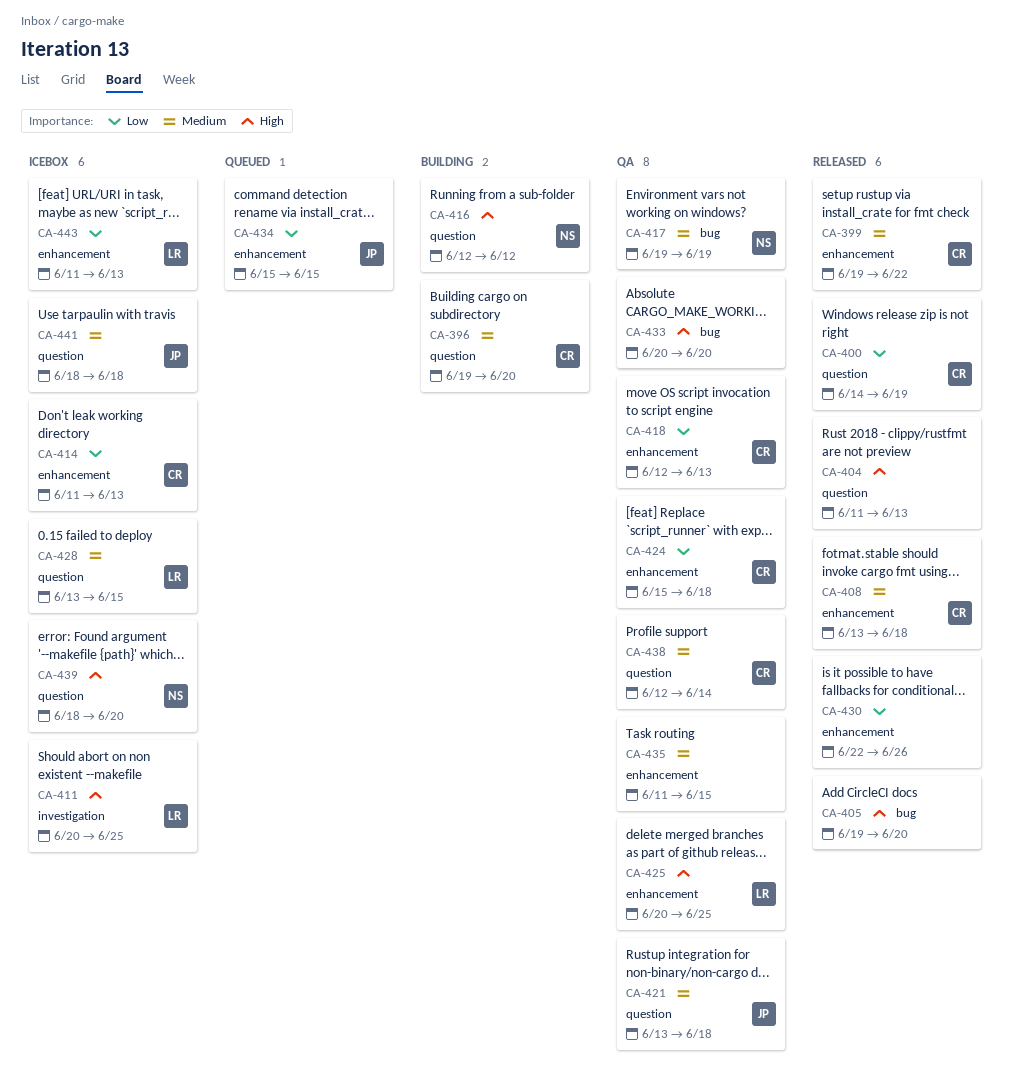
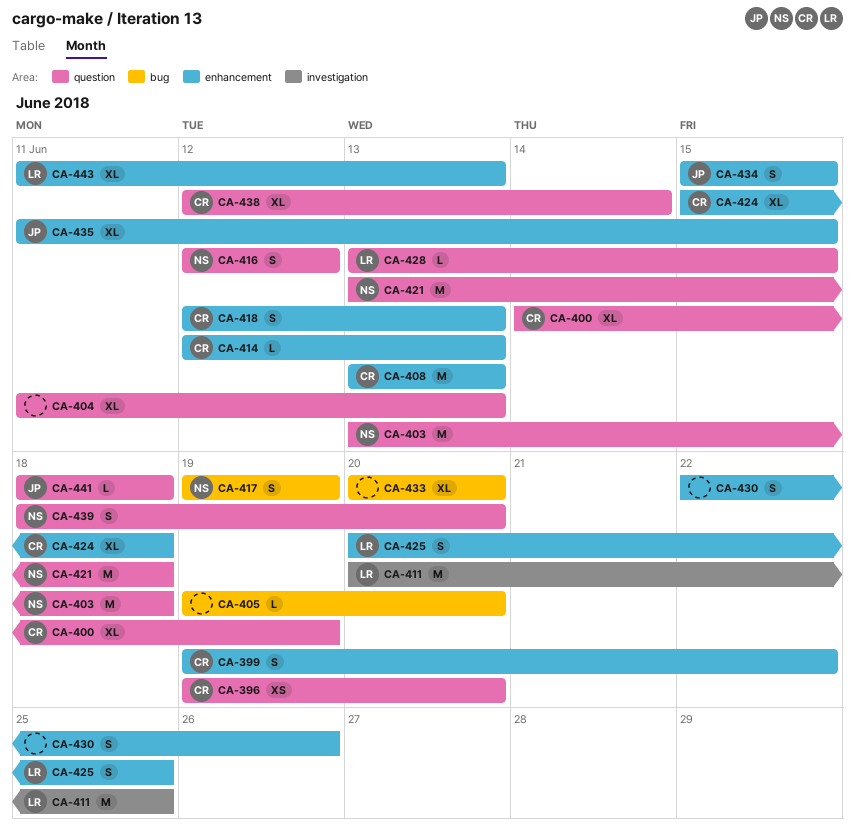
CA-403: none -> present
CA-408, due: Jun 18 -> Jun 13
CA-414, start: Jun 11 -> Jun 12
CA-421, owner: JP -> NS
CA-435, owner: none -> JP

